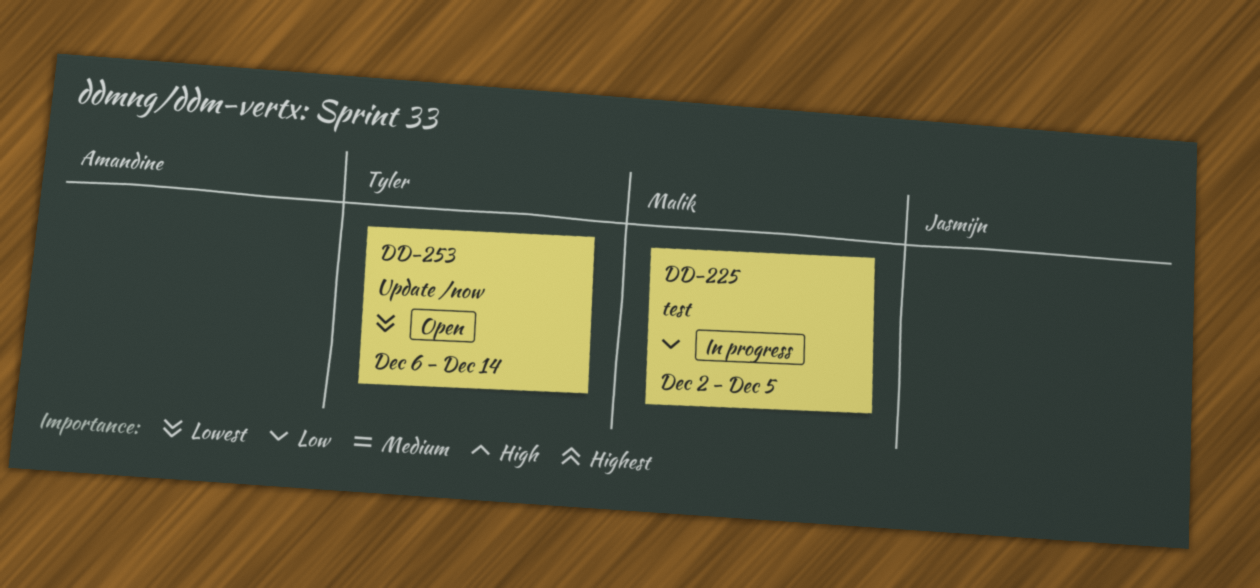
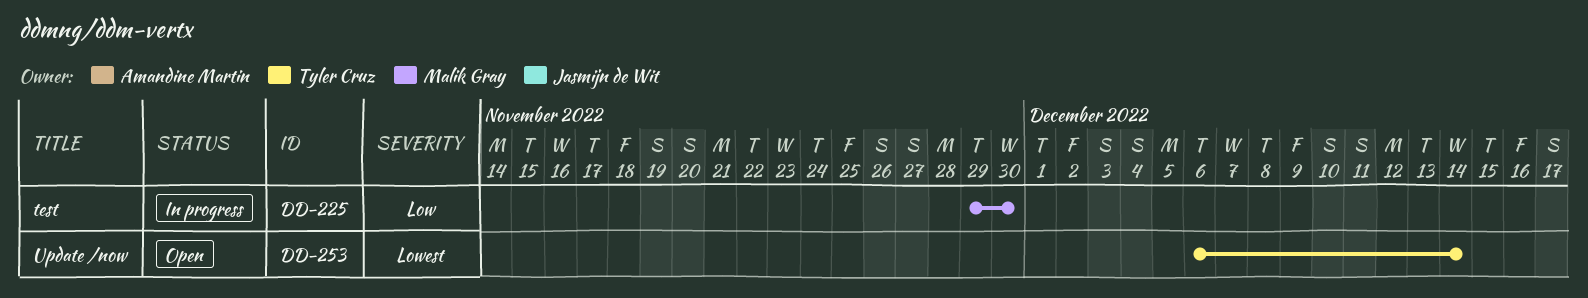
DD-225, start: Dec 2 -> Nov 29
DD-225, due: Dec 5 -> Nov 30

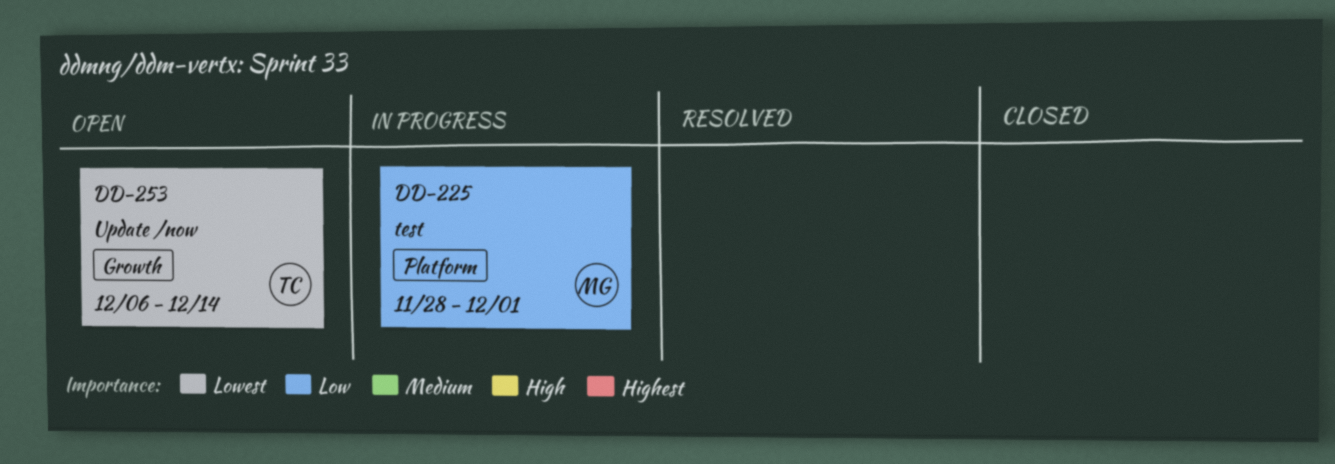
DD-225, start: Nov 29 -> Nov 28
DD-225, due: Nov 30 -> Dec 1

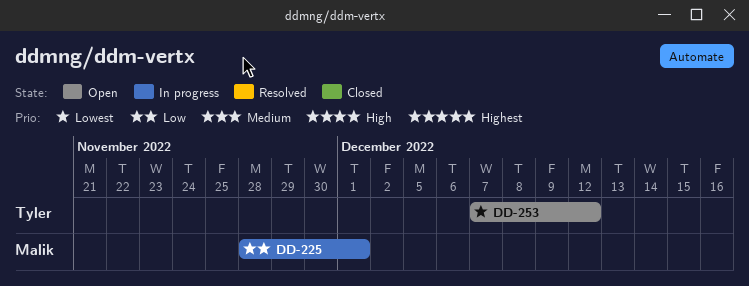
DD-253, start: Dec 6 -> Dec 7
DD-253, due: Dec 14 -> Dec 12

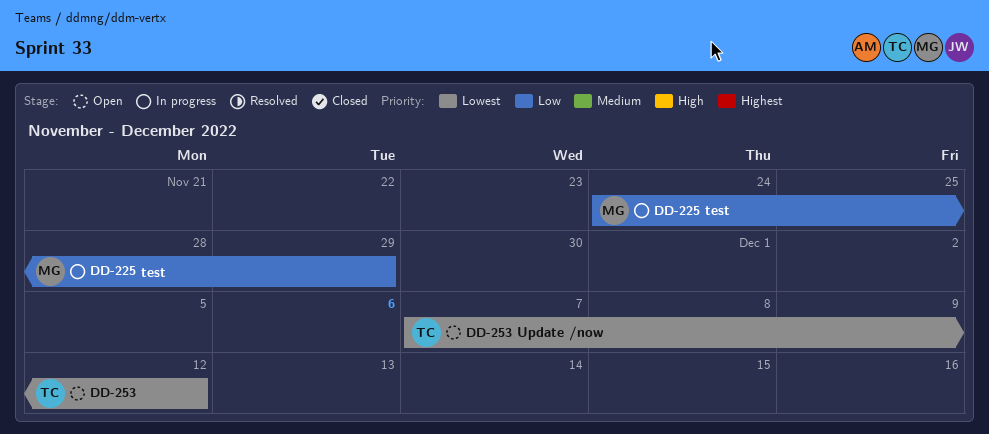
DD-225, start: Nov 28 -> Nov 24
DD-225, due: Dec 1 -> Nov 29

